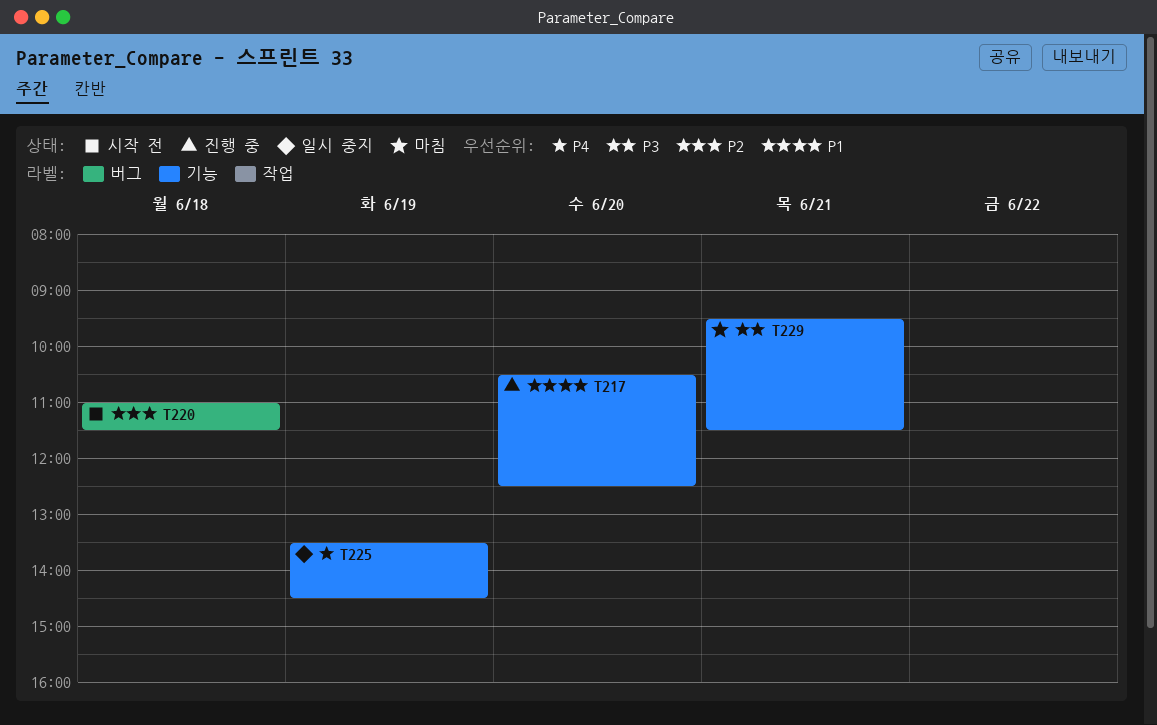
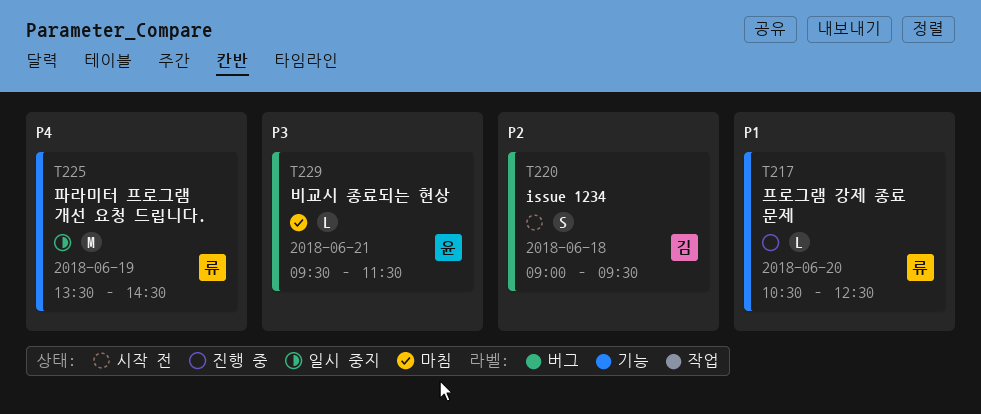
T220, begins: 11:00 -> 09:00
T220, ends: 11:30 -> 09:30
T229, label: 기능 -> 버그

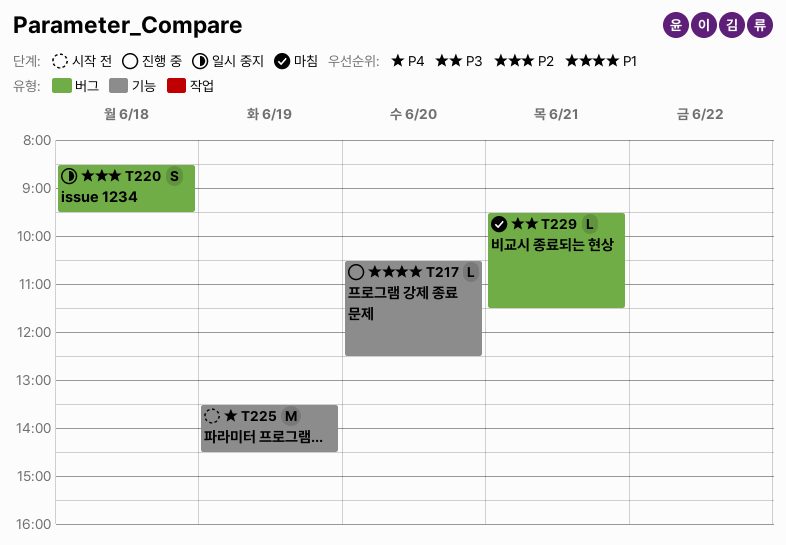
T220, status: 시작 전 -> 일시 중지
T220, begins: 09:00 -> 08:30
T225, status: 일시 중지 -> 시작 전

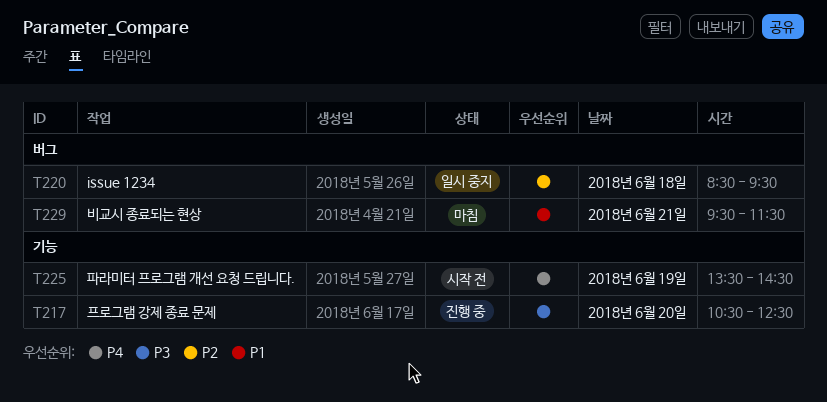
T217, priority: P1 -> P3
T229, priority: P3 -> P1

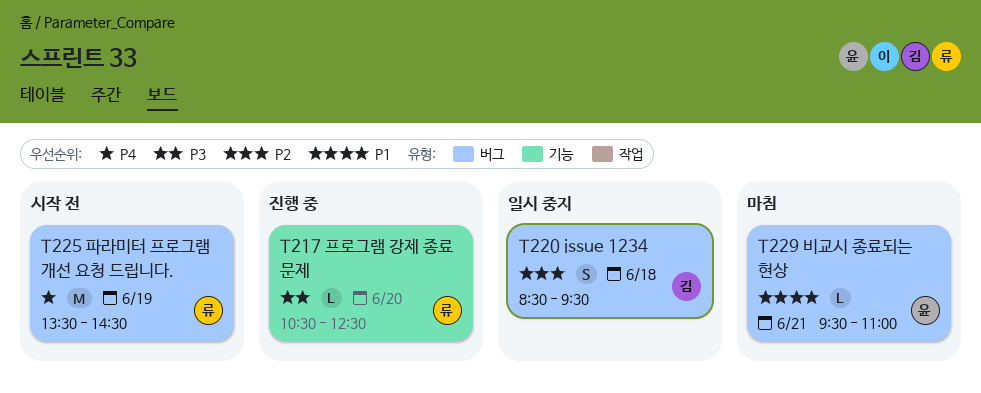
T225, label: 기능 -> 버그
T229, ends: 11:30 -> 11:00

